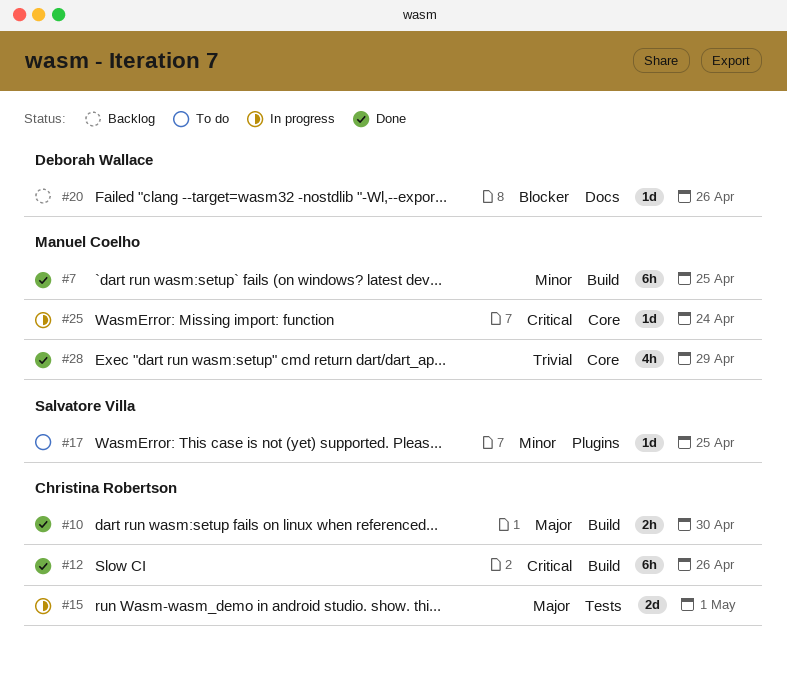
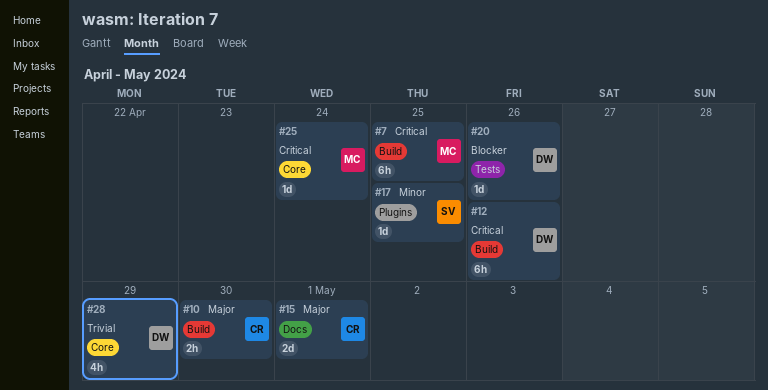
#7, priority: Minor -> Critical
#12, owner: Christina Robertson -> Deborah Wallace
#15, label: Tests -> Docs
#20, label: Docs -> Tests
#28, owner: Manuel Coelho -> Deborah Wallace

